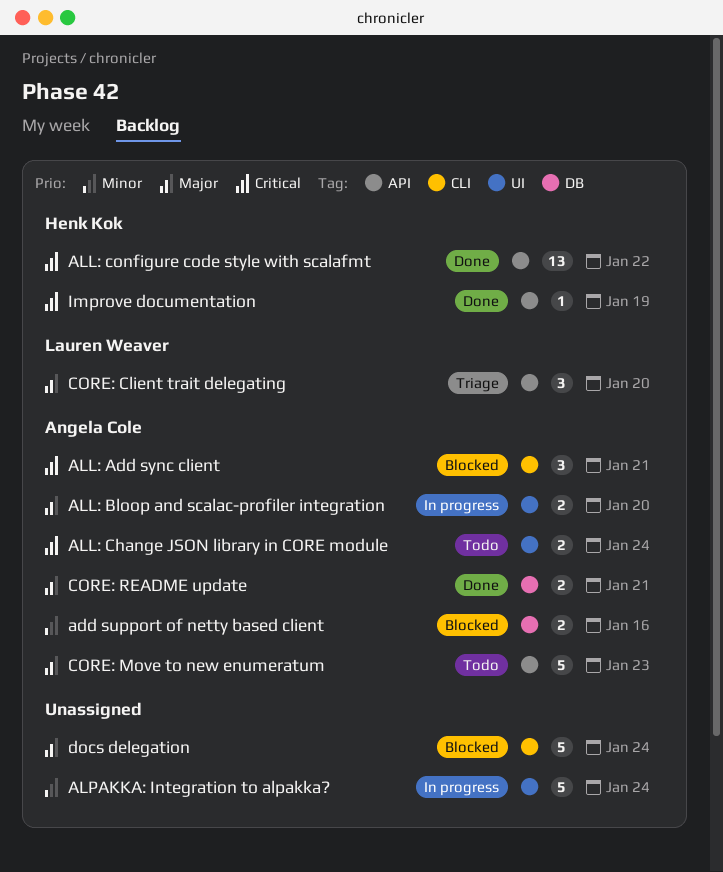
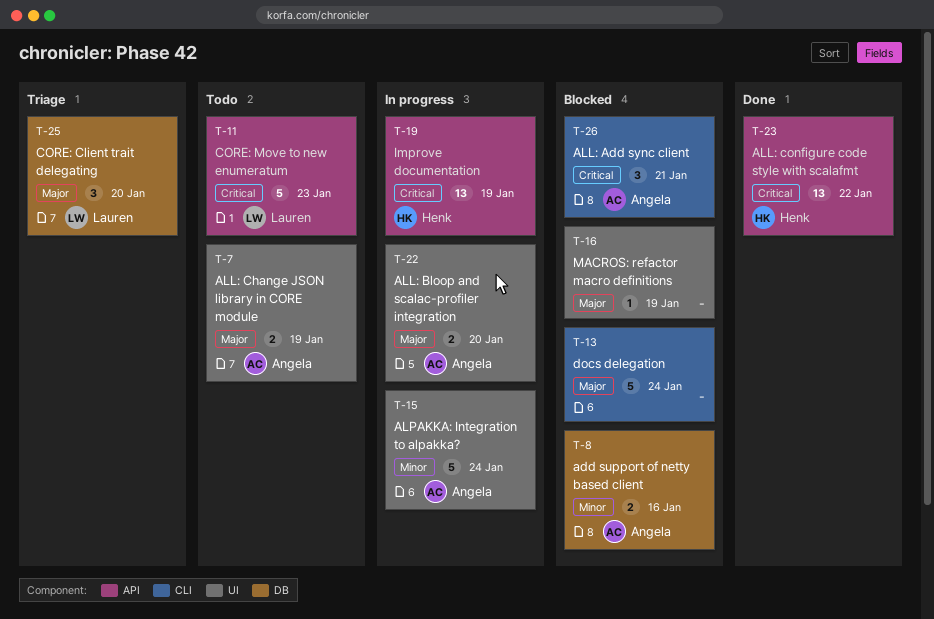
ALL: Change JSON library in CORE module, priority: Critical -> Major
ALL: Change JSON library in CORE module, due: Jan 24 -> Jan 19
ALPAKKA: Integration to alpakka?, owner: none -> Angela Cole
CORE: Client trait delegating, label: API -> DB
CORE: Move to new enumeratum, owner: Angela Cole -> Lauren Weaver
CORE: Move to new enumeratum, priority: Major -> Critical
CORE: README update: present -> none
Improve documentation, status: Done -> In progress
Improve documentation, estimate: 1 -> 13
MACROS: refactor macro definitions: none -> present

